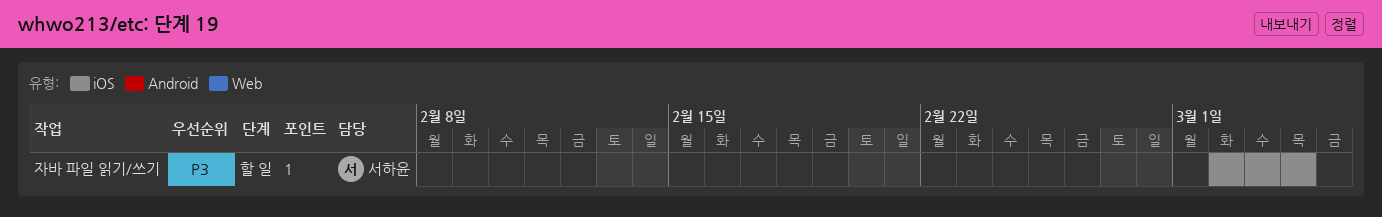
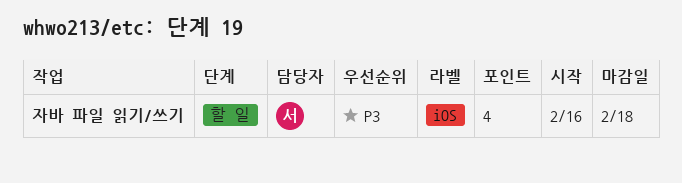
자바 파일 읽기/쓰기, estimate: 1 -> 4
자바 파일 읽기/쓰기, start: Mar 2 -> Feb 16
자바 파일 읽기/쓰기, due: Mar 4 -> Feb 18

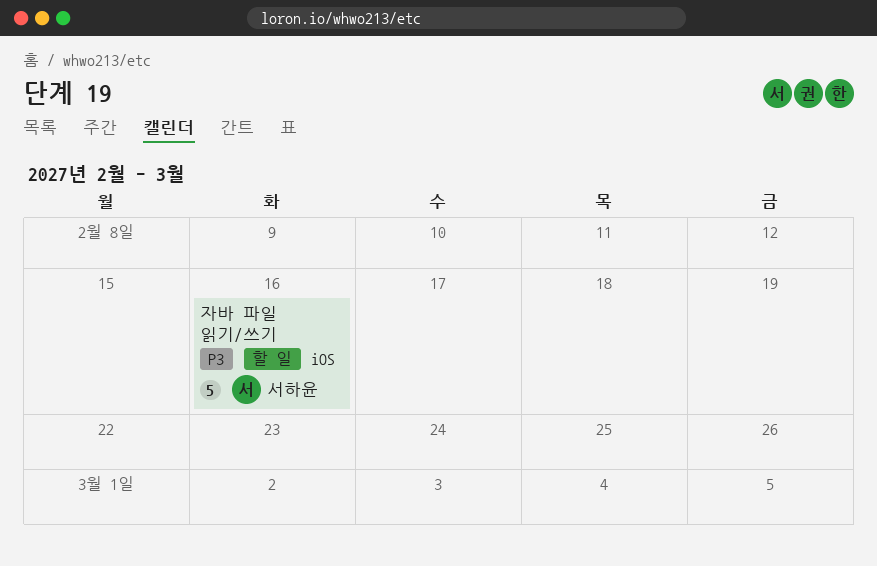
자바 파일 읽기/쓰기, estimate: 4 -> 5
자바 파일 읽기/쓰기, due: Feb 18 -> Feb 16

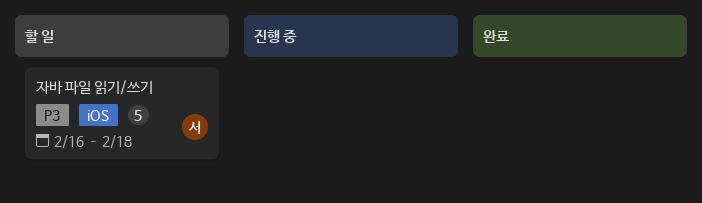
자바 파일 읽기/쓰기, due: Feb 16 -> Feb 18

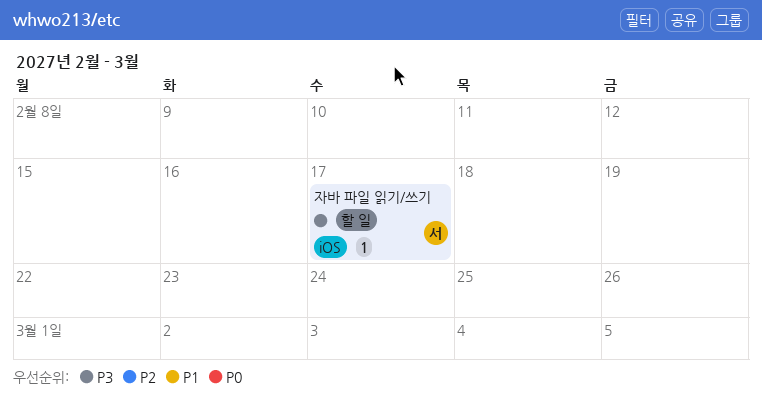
자바 파일 읽기/쓰기, estimate: 5 -> 1
자바 파일 읽기/쓰기, due: Feb 18 -> Feb 17

